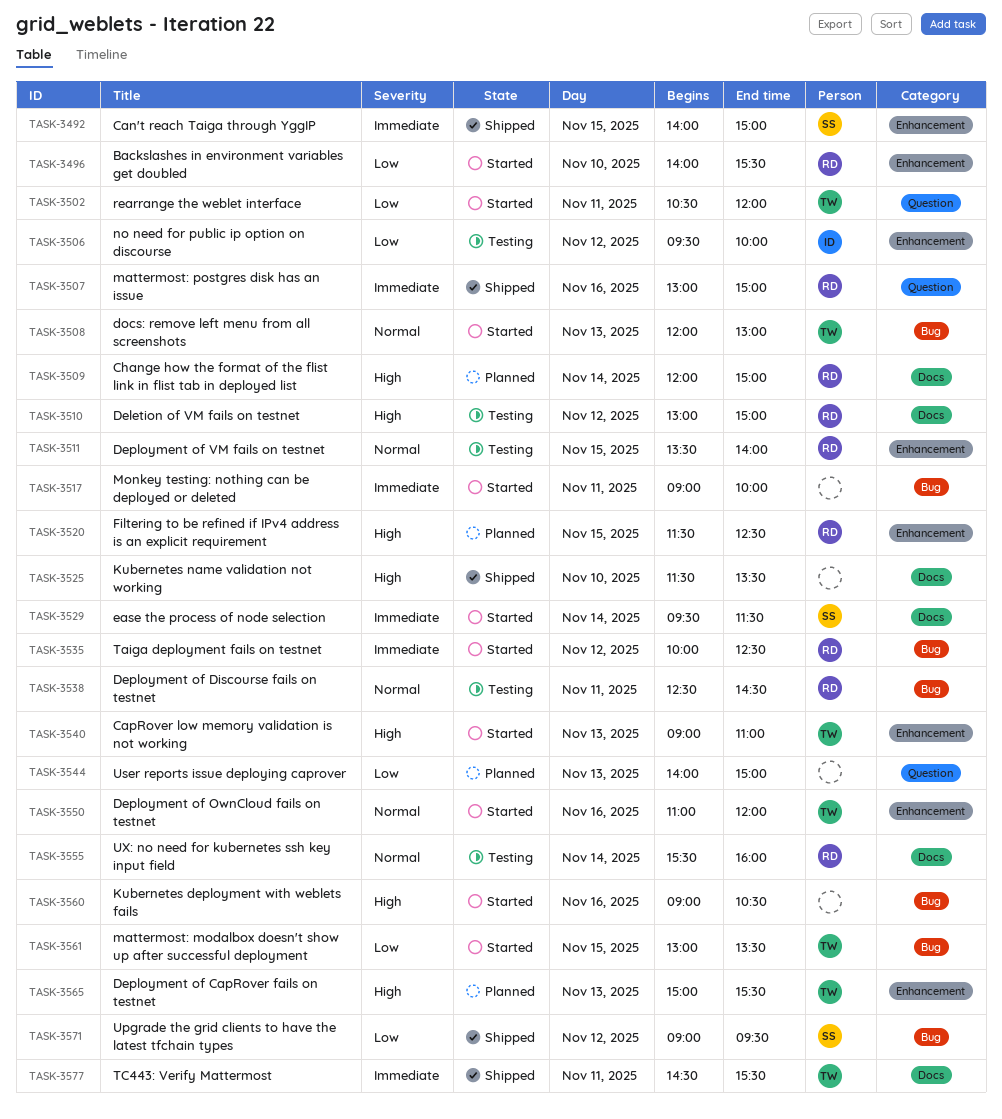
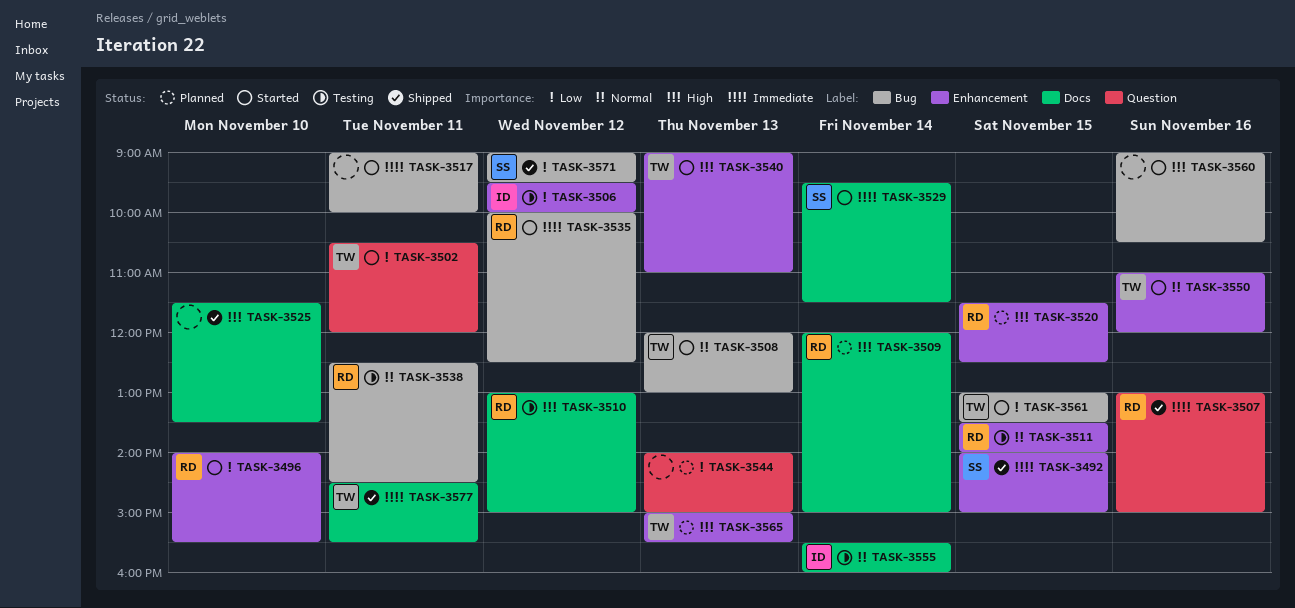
TASK-3555, owner: RD -> ID

